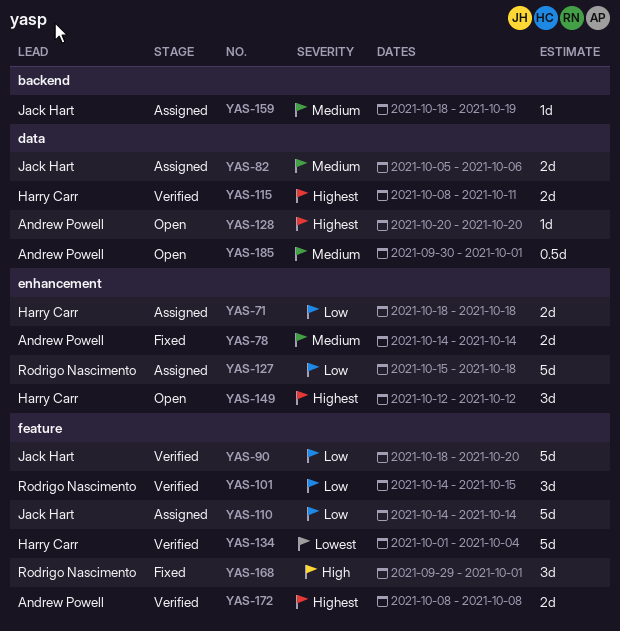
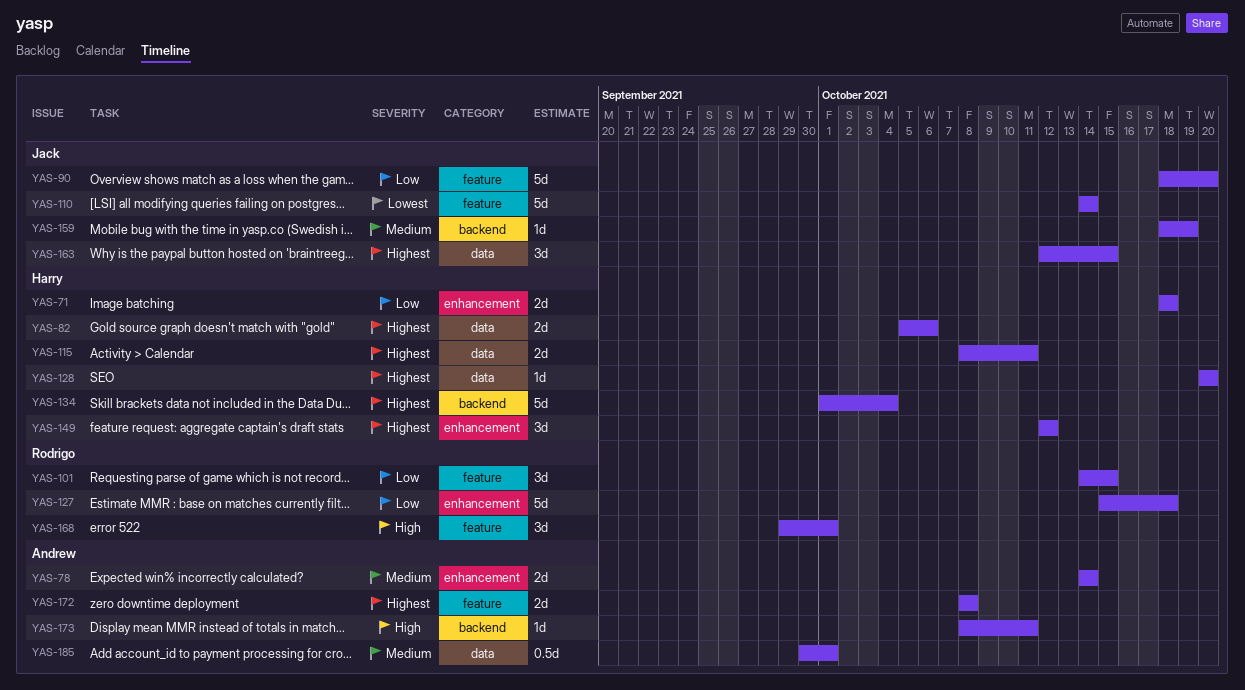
YAS-82, owner: Jack Hart -> Harry Carr
YAS-82, priority: Medium -> Highest
YAS-110, priority: Low -> Lowest
YAS-128, owner: Andrew Powell -> Harry Carr
YAS-134, priority: Lowest -> Highest
YAS-134, label: feature -> backend
YAS-163: none -> present
YAS-173: none -> present

